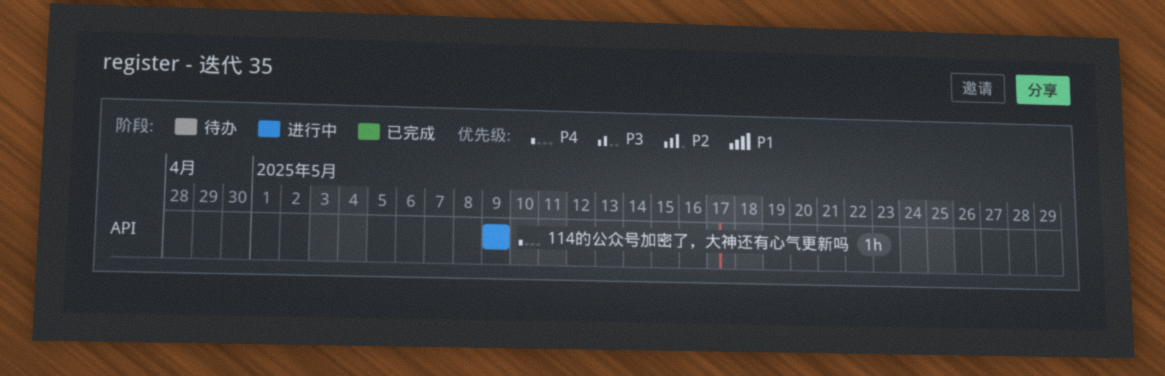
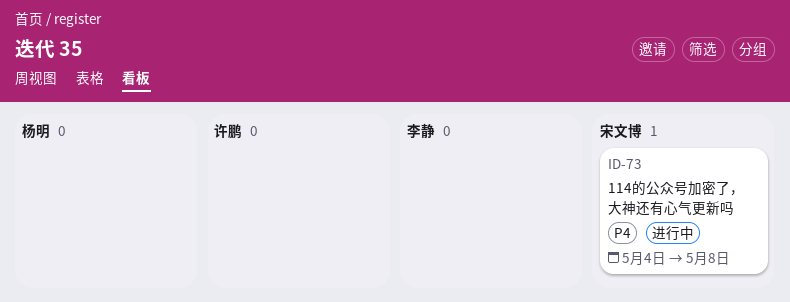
114的公众号加密了，大神还有心气更新吗, start: May 9 -> May 4
114的公众号加密了，大神还有心气更新吗, due: May 9 -> May 8

